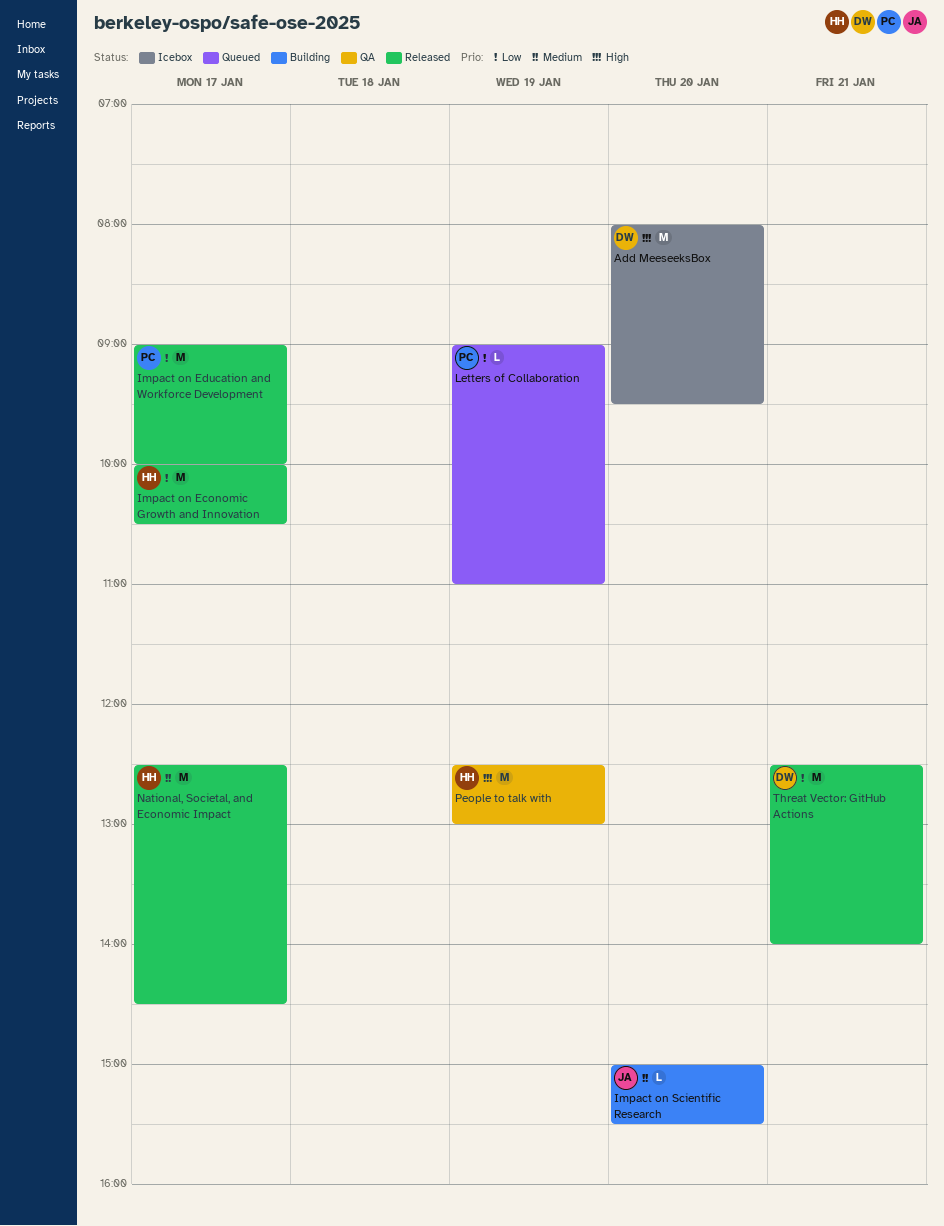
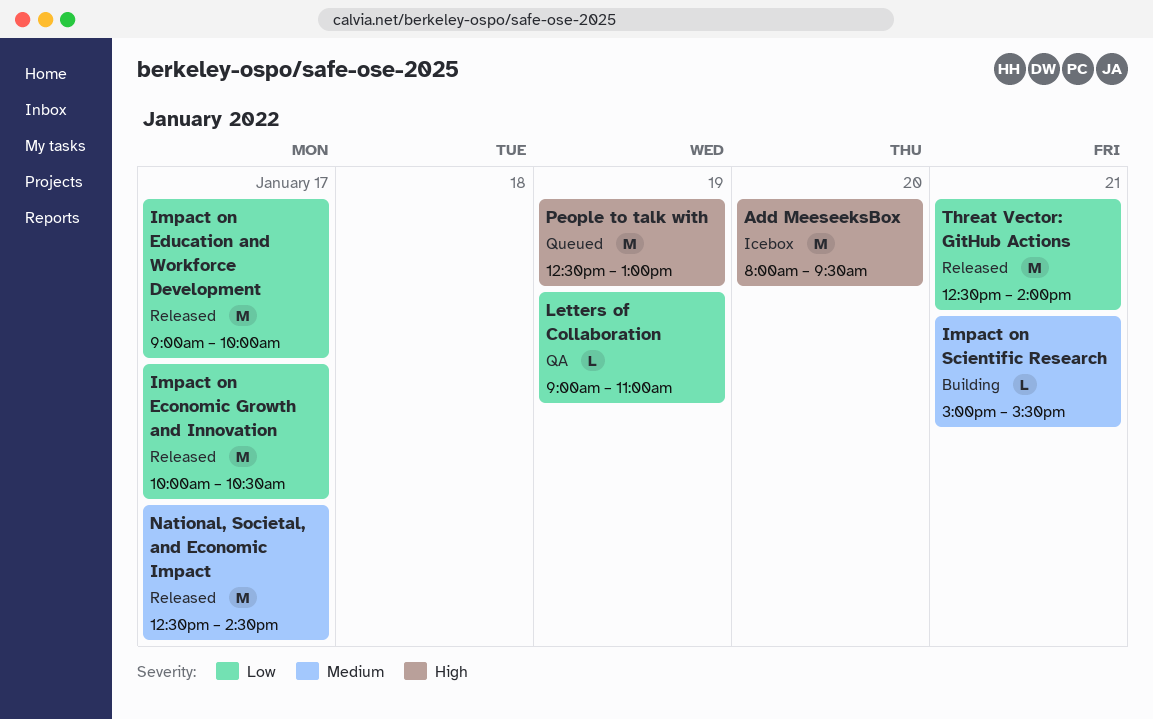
Impact on Scientific Research, day: Jan 20 -> Jan 21
Letters of Collaboration, status: Queued -> QA
People to talk with, status: QA -> Queued

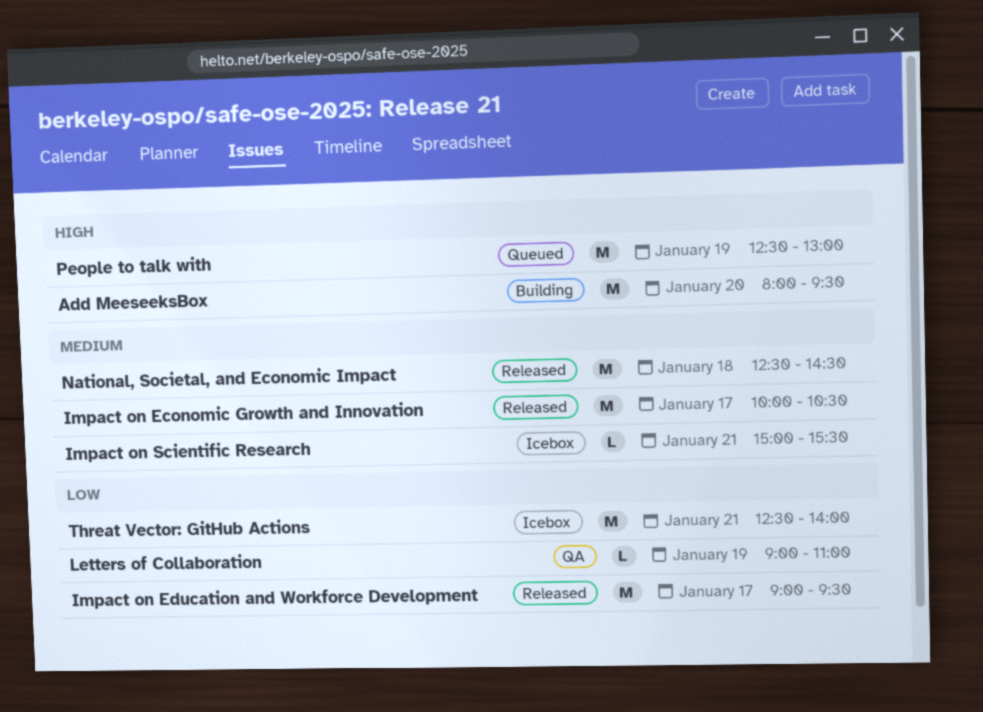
Add MeeseeksBox, status: Icebox -> Building
Impact on Economic Growth and Innovation, priority: Low -> Medium
Impact on Education and Workforce Development, ends: 10:00 -> 09:30
Impact on Scientific Research, status: Building -> Icebox
National, Societal, and Economic Impact, day: Jan 17 -> Jan 18
Threat Vector: GitHub Actions, status: Released -> Icebox

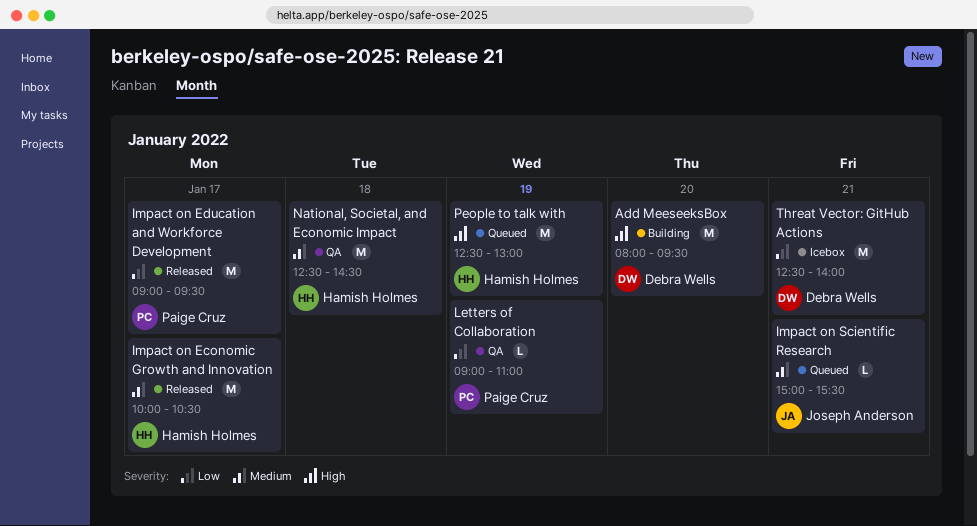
Impact on Scientific Research, status: Icebox -> Queued
National, Societal, and Economic Impact, status: Released -> QA

